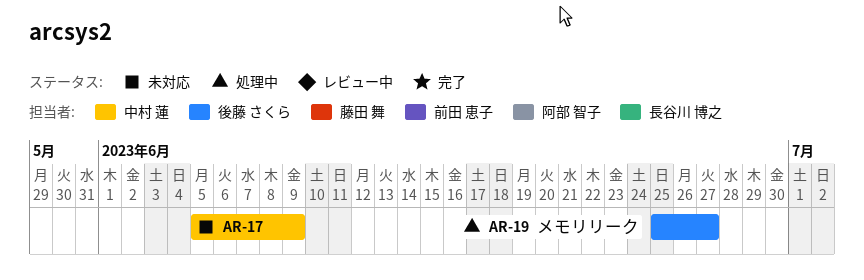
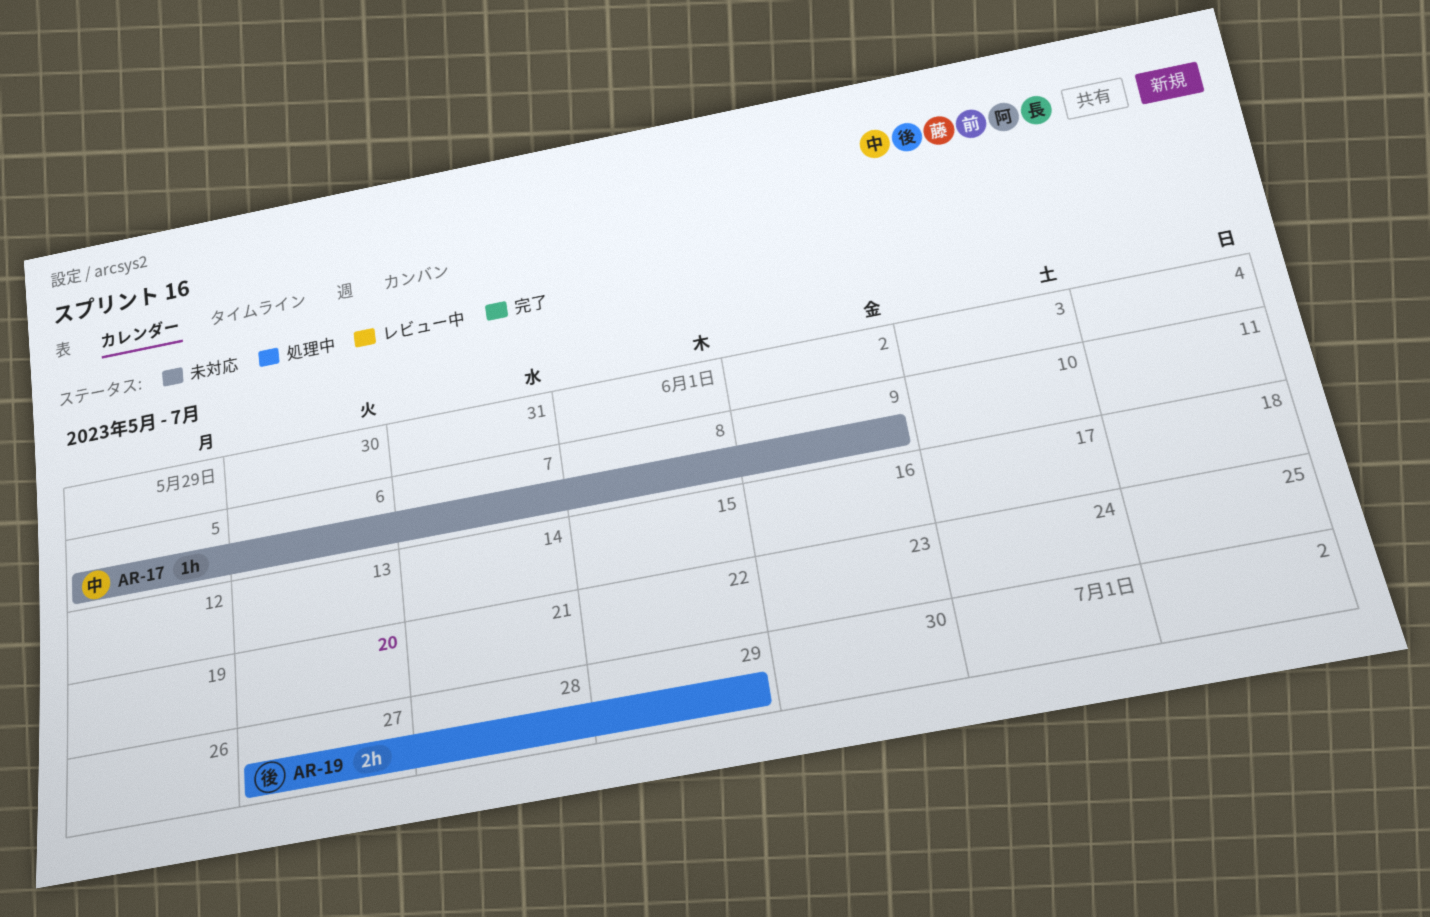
AR-19, start: Jun 25 -> Jun 27
AR-19, due: Jun 27 -> Jun 29

